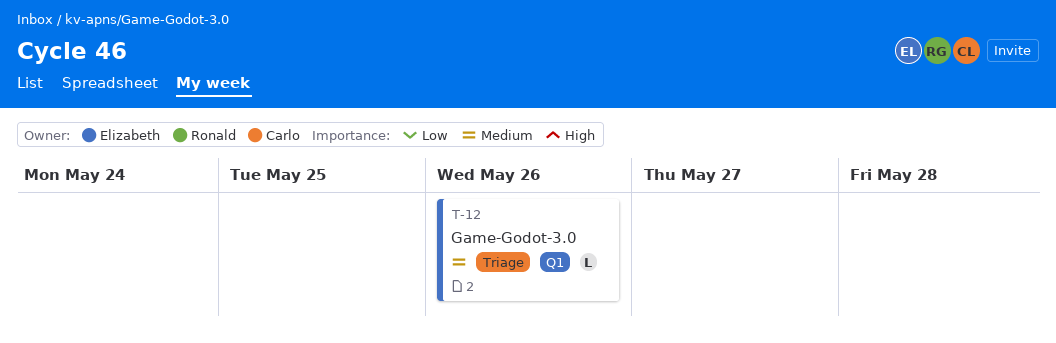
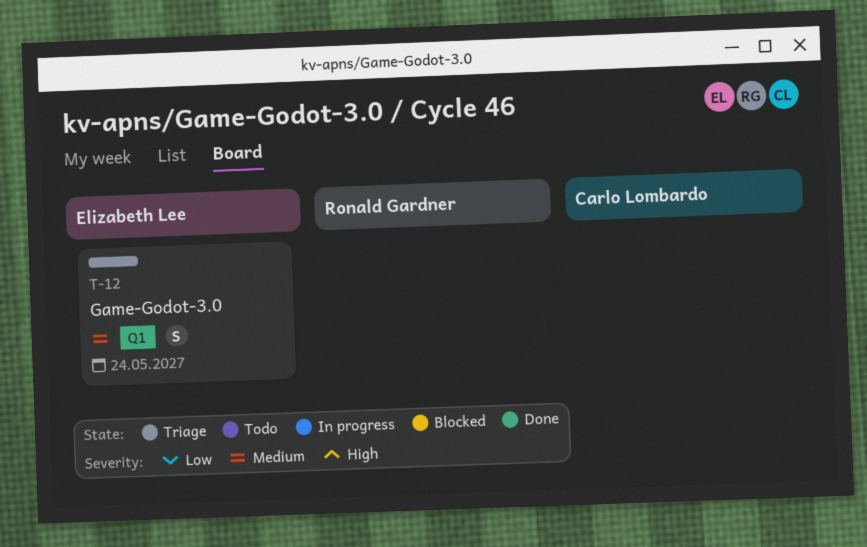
T-12, estimate: L -> S
T-12, due: May 26 -> May 24

